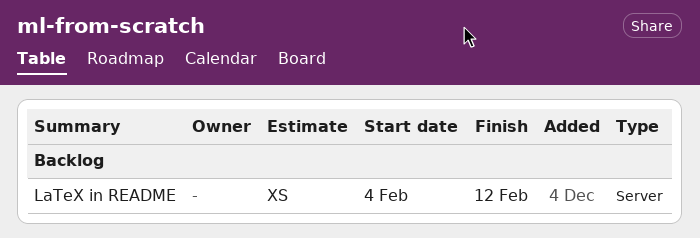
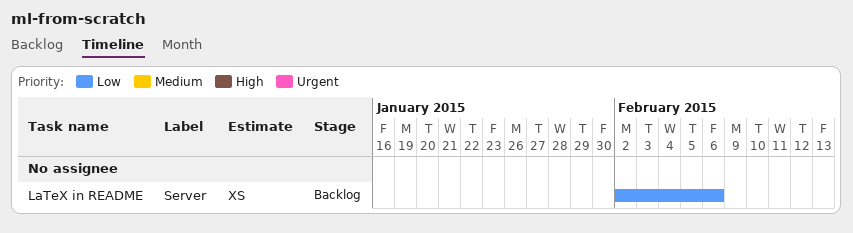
LaTeX in README, start: Feb 4 -> Feb 2
LaTeX in README, due: Feb 12 -> Feb 6

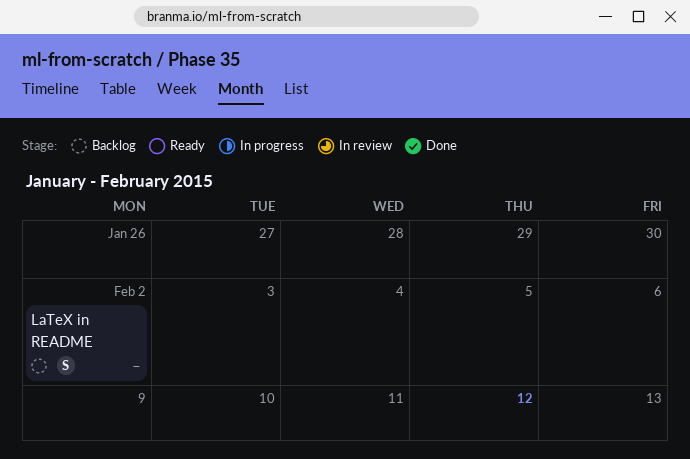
LaTeX in README, estimate: XS -> S
LaTeX in README, due: Feb 6 -> Feb 2

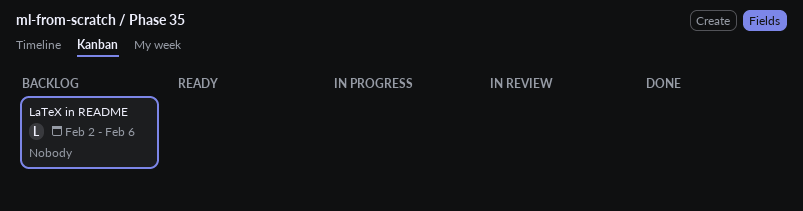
LaTeX in README, estimate: S -> L
LaTeX in README, due: Feb 2 -> Feb 6

